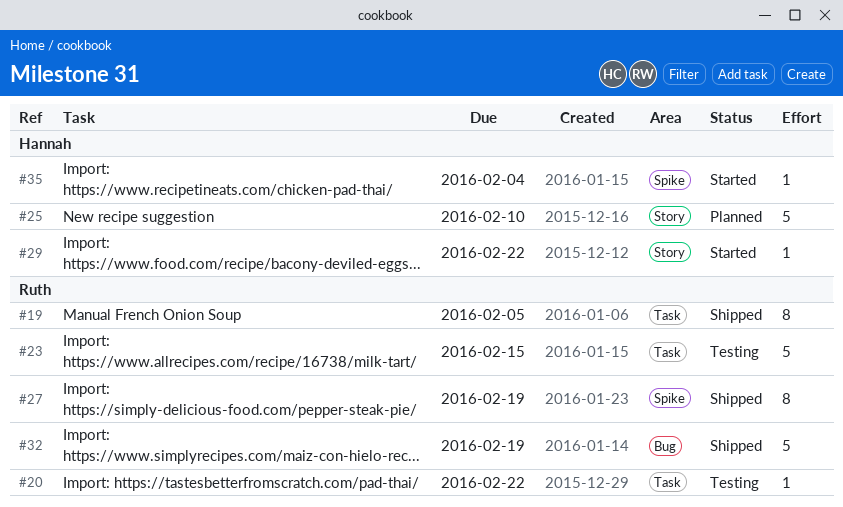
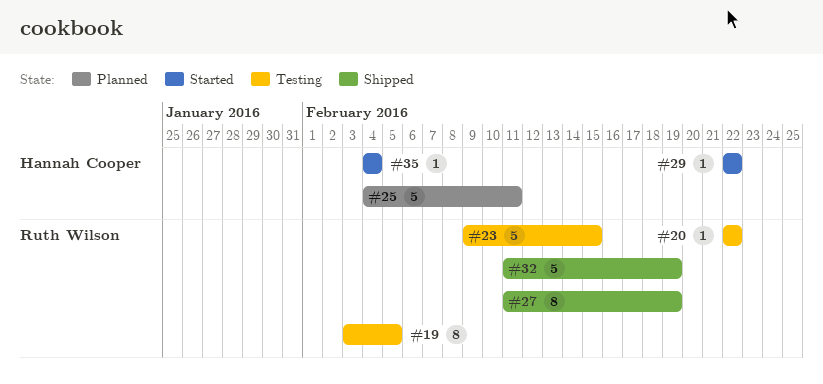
#19, status: Shipped -> Testing
#25, due: Feb 10 -> Feb 11

